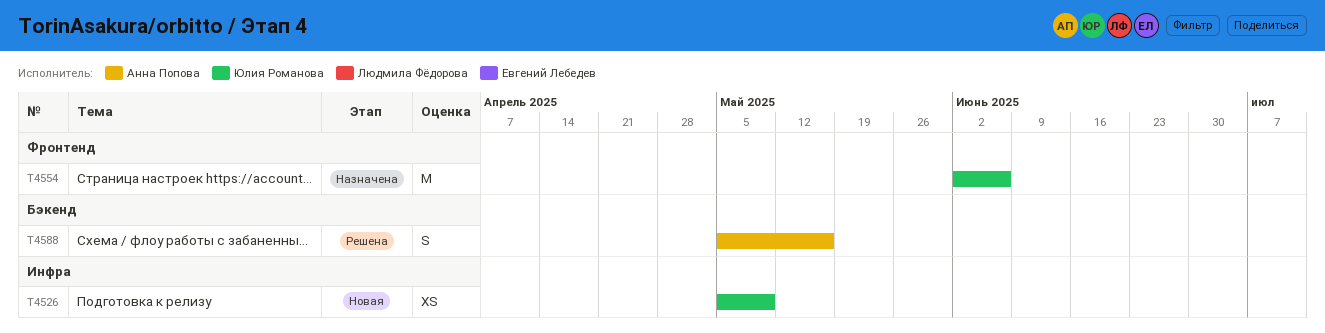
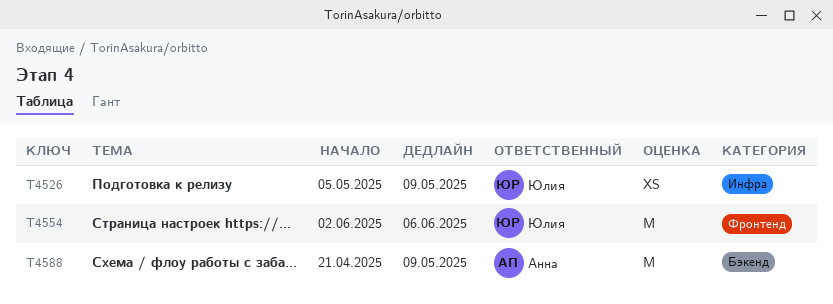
T4588, estimate: S -> M
T4588, start: May 5 -> Apr 21
T4588, due: May 16 -> May 9

